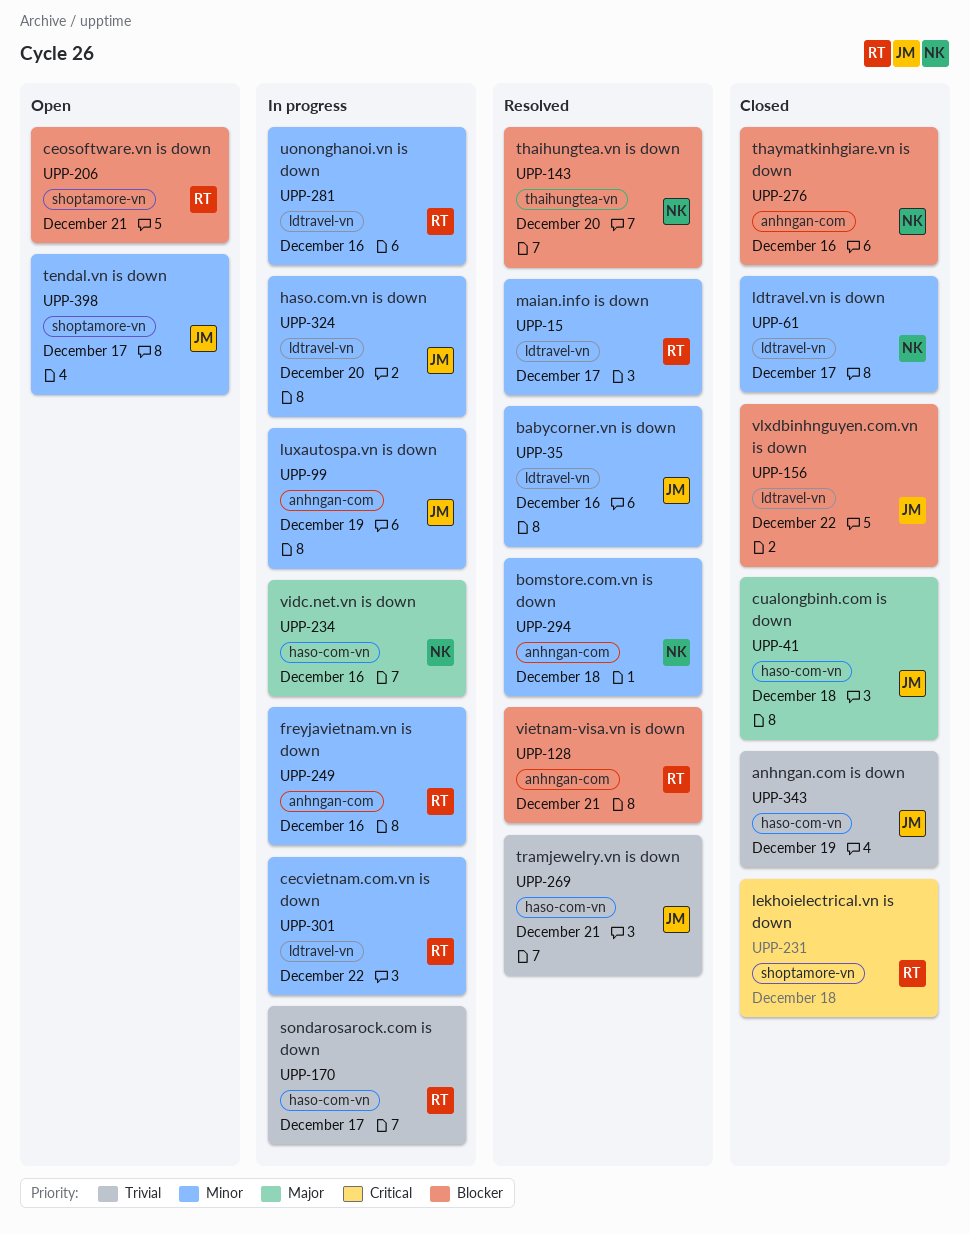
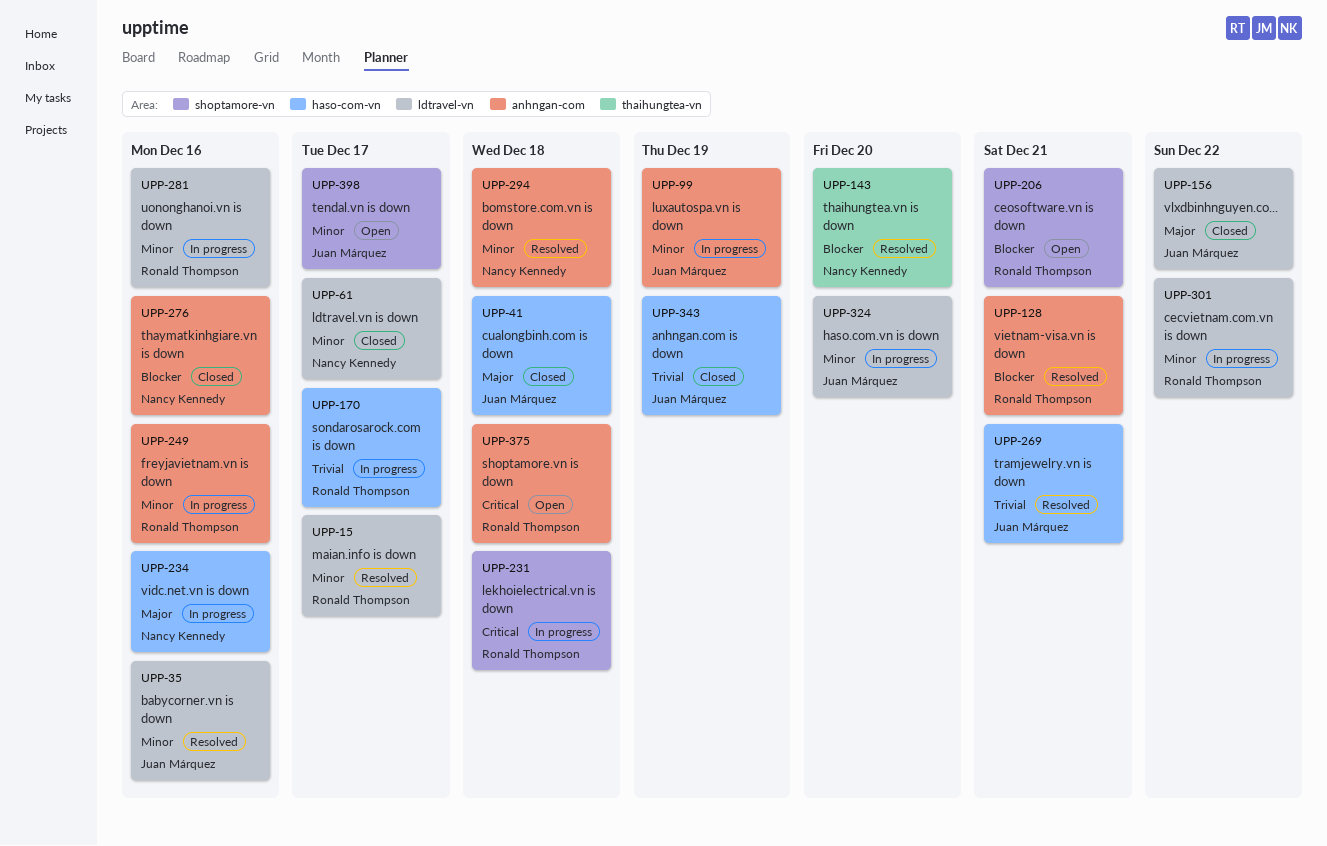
UPP-156, priority: Blocker -> Major
UPP-231, status: Closed -> In progress
UPP-375: none -> present

